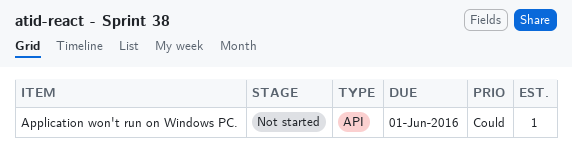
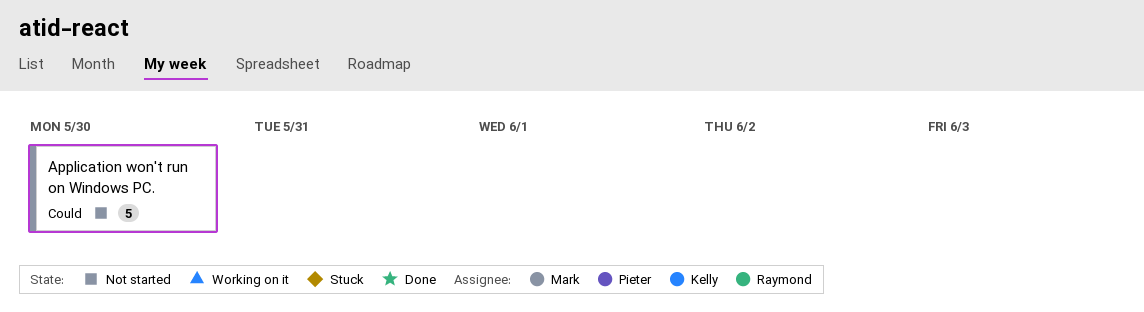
Application won't run on Windows PC., estimate: 1 -> 5
Application won't run on Windows PC., due: Jun 1 -> May 30

